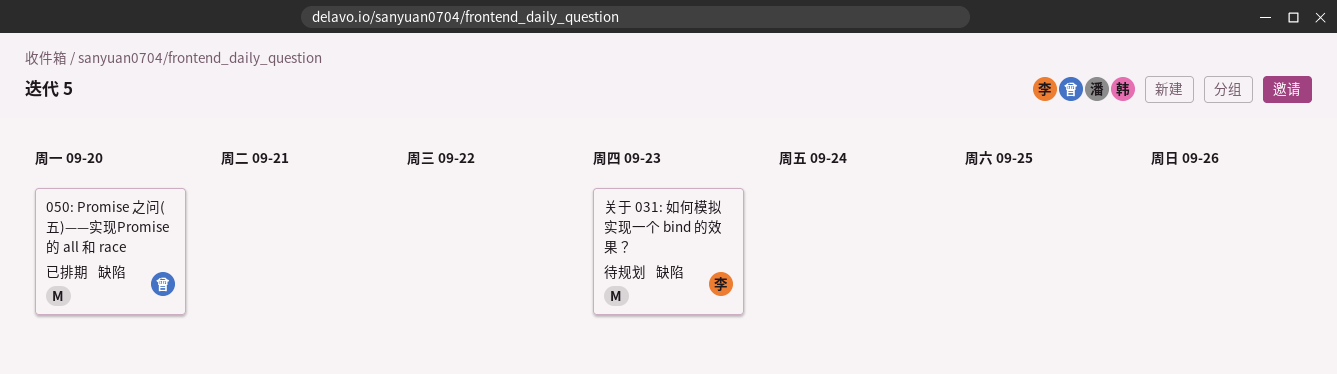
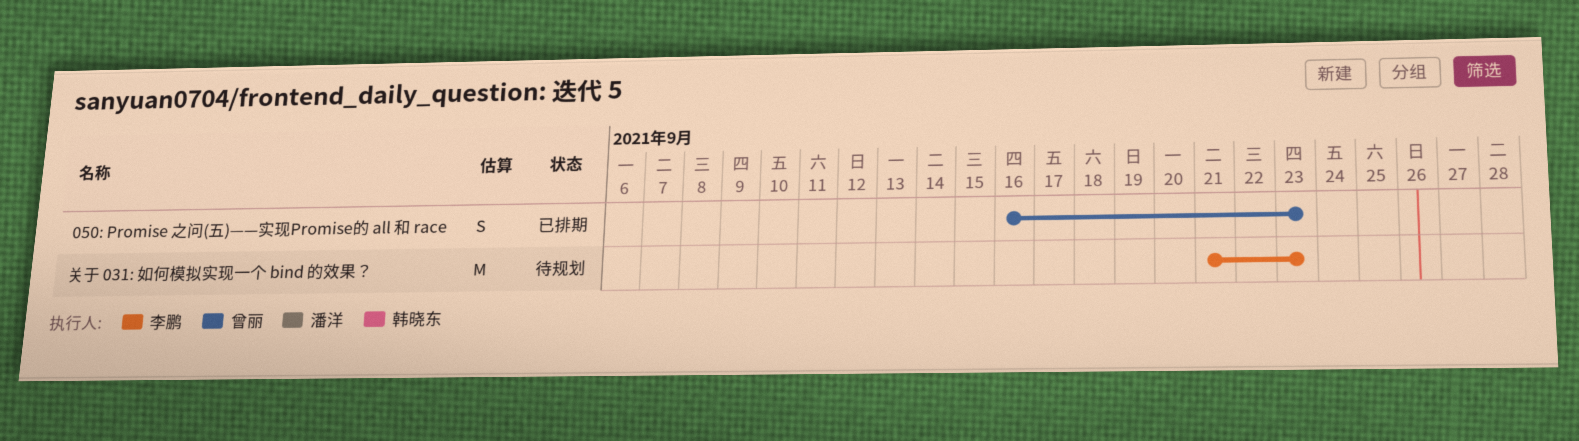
050: Promise 之问(五)——实现Promise的 all 和 race, estimate: M -> S
050: Promise 之问(五)——实现Promise的 all 和 race, due: Sep 20 -> Sep 23

